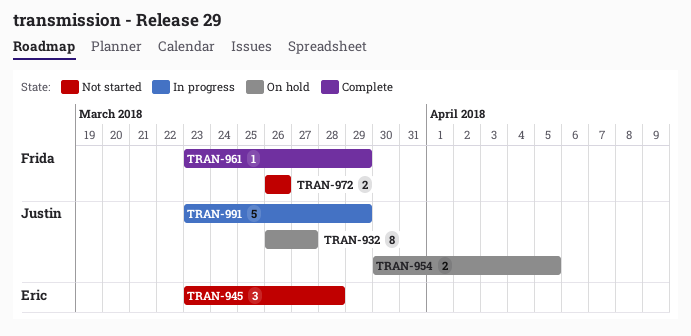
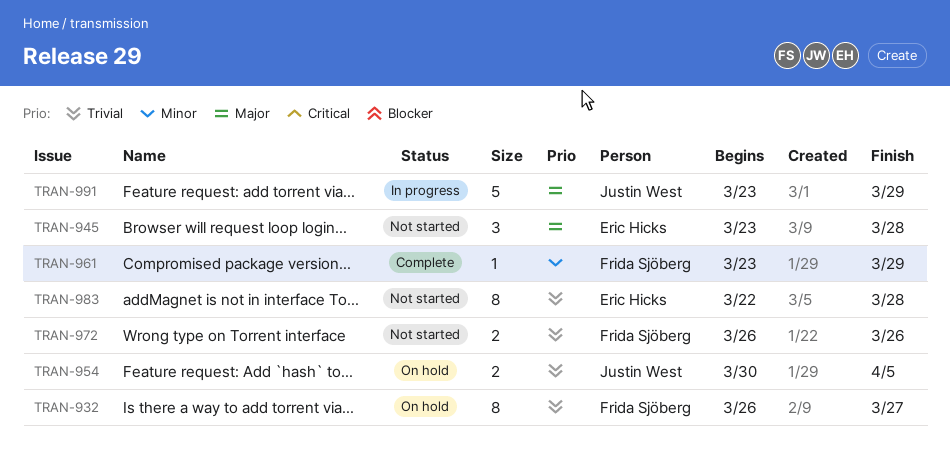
TRAN-932, owner: Justin West -> Frida Sjöberg
TRAN-983: none -> present

